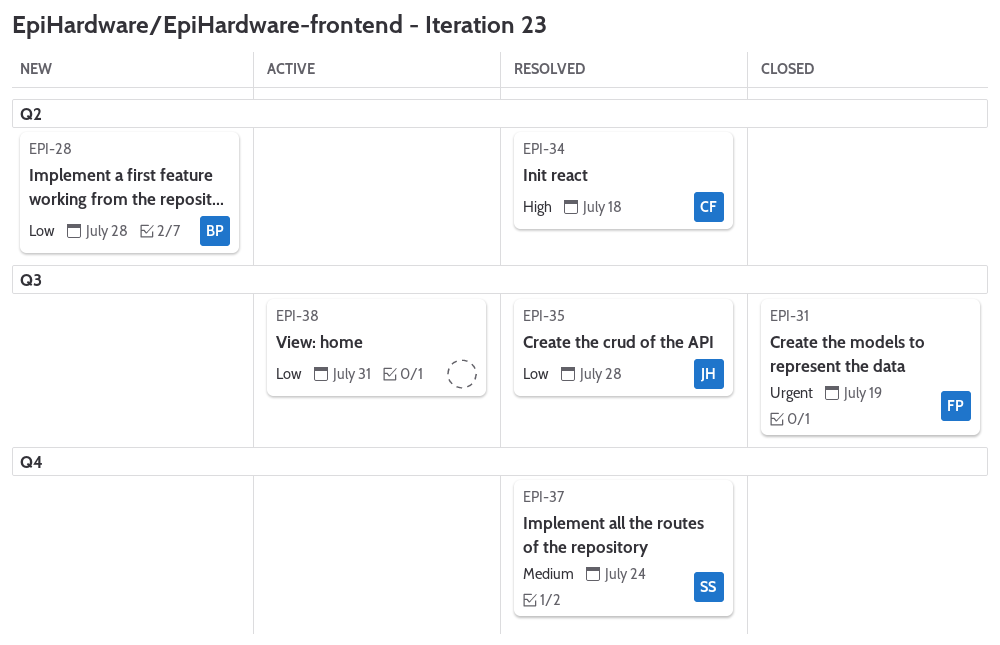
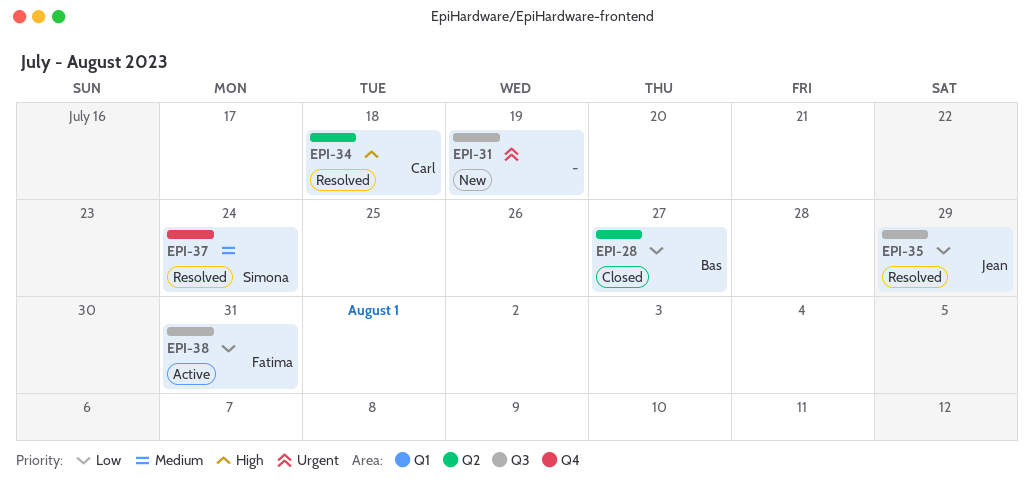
EPI-28, status: New -> Closed
EPI-28, due: Jul 28 -> Jul 27
EPI-31, status: Closed -> New
EPI-31, owner: Fatima -> none
EPI-35, due: Jul 28 -> Jul 29
EPI-38, owner: none -> Fatima

